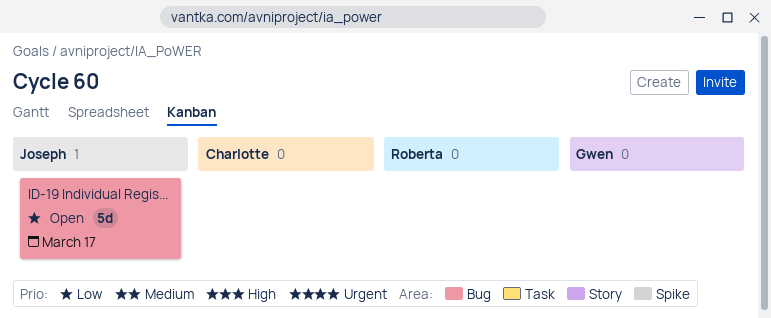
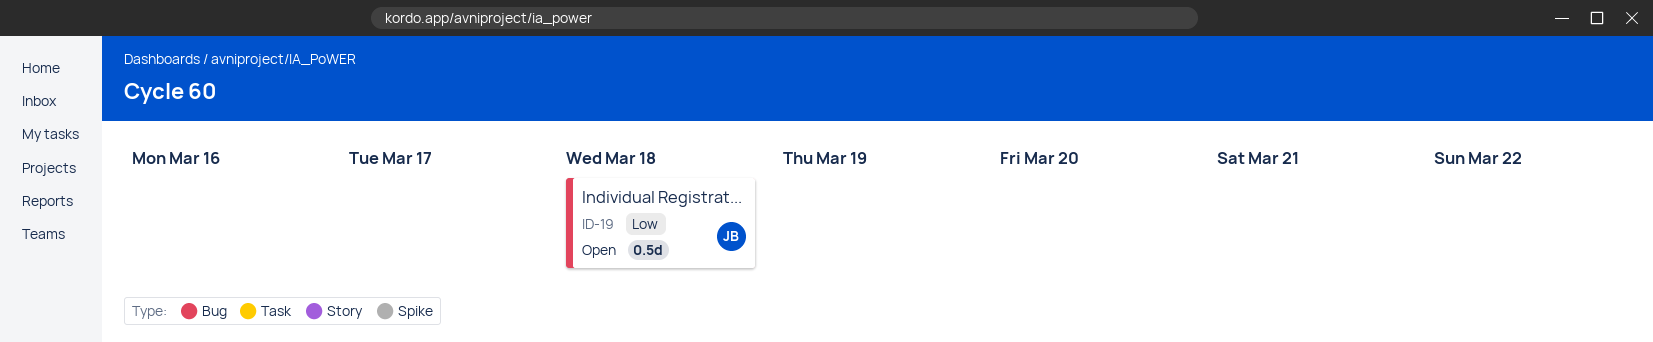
ID-19, estimate: 5d -> 0.5d
ID-19, due: Mar 17 -> Mar 18

